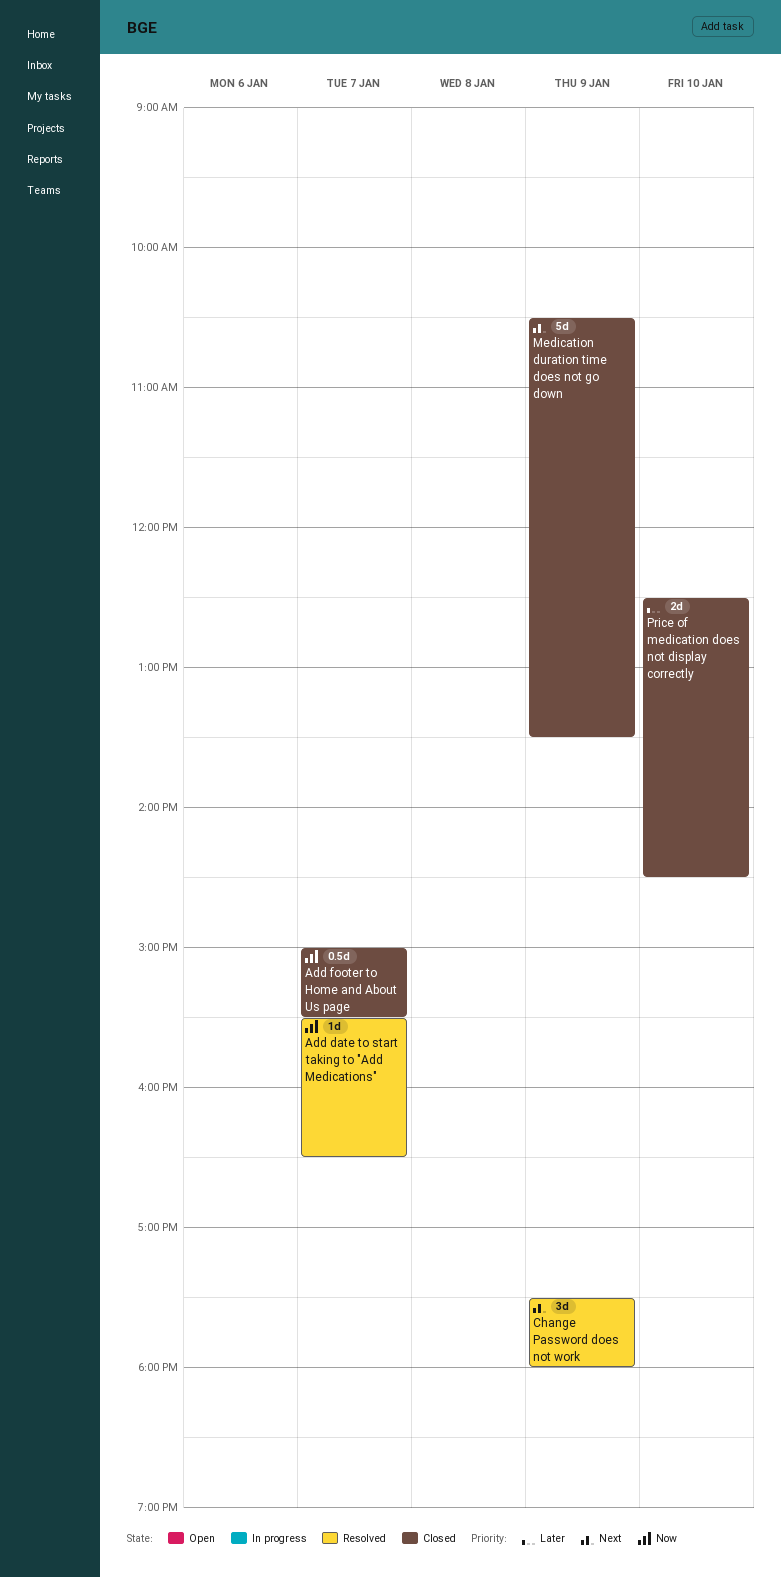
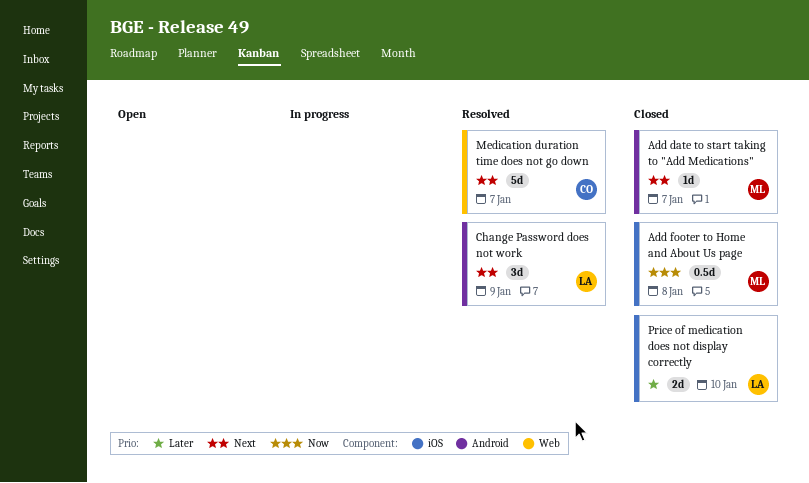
Add date to start taking to "Add Medications", status: Resolved -> Closed
Add date to start taking to "Add Medications", priority: Now -> Next
Add footer to Home and About Us page, day: Jan 7 -> Jan 8
Medication duration time does not go down, status: Closed -> Resolved
Medication duration time does not go down, day: Jan 9 -> Jan 7

